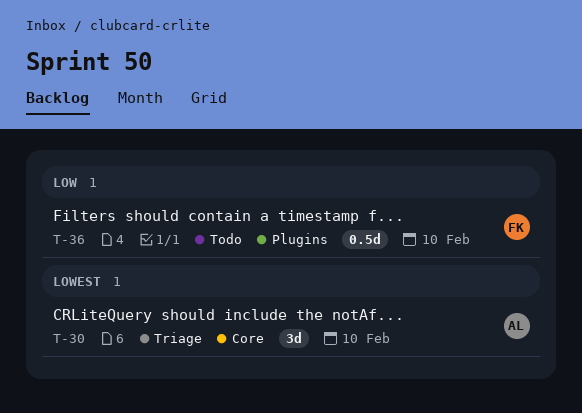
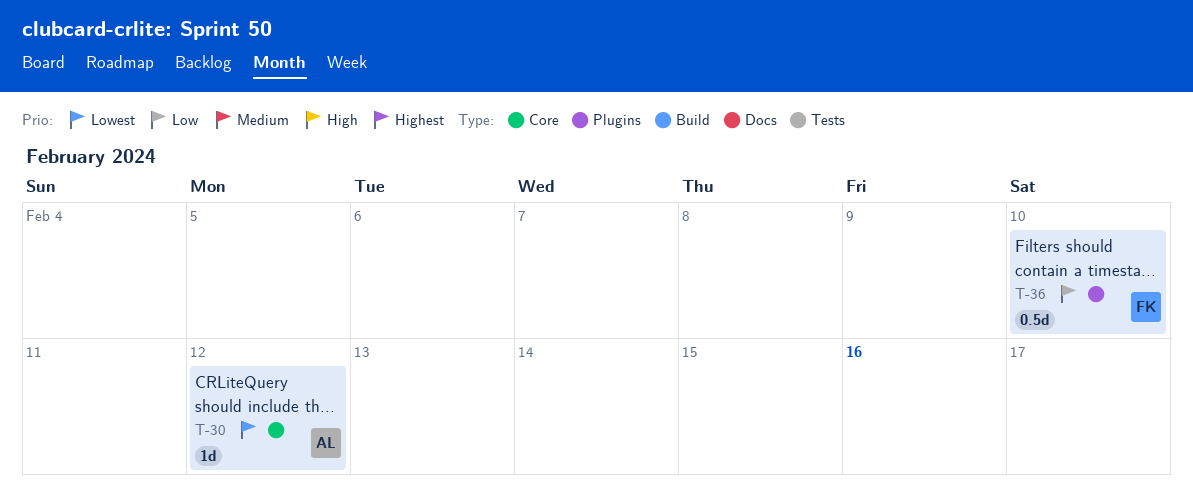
T-30, estimate: 3d -> 1d
T-30, due: Feb 10 -> Feb 12

